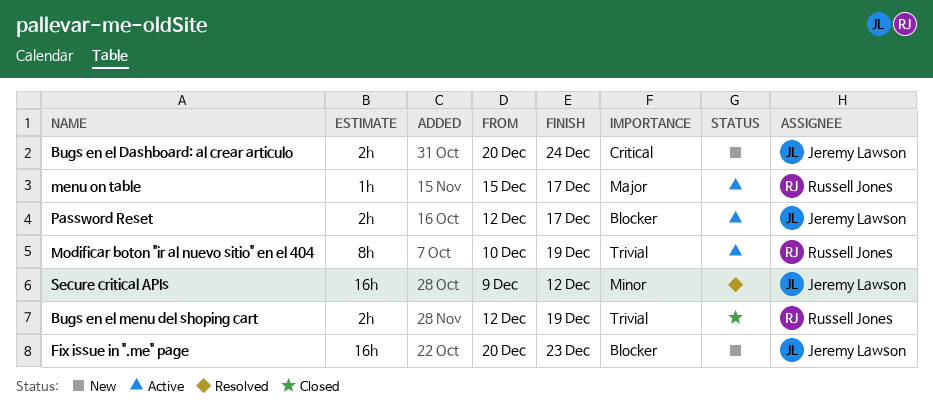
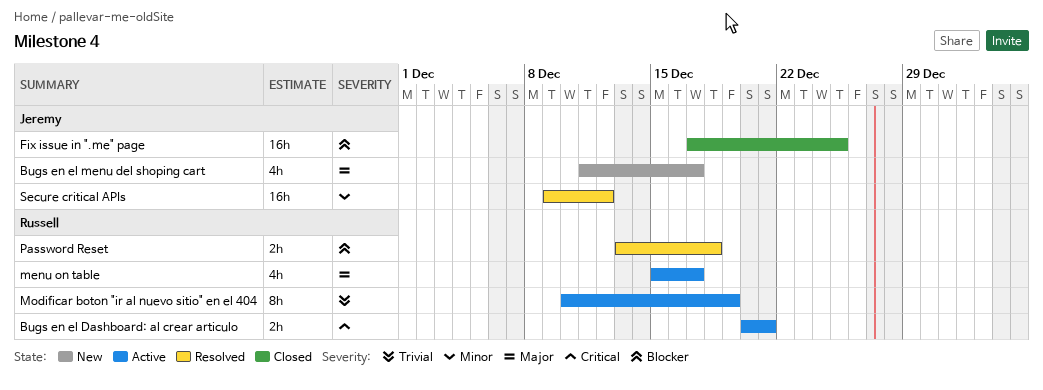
Bugs en el Dashboard: al crear articulo, status: New -> Active
Bugs en el Dashboard: al crear articulo, owner: Jeremy Lawson -> Russell Jones
Bugs en el Dashboard: al crear articulo, due: Dec 24 -> Dec 21
Bugs en el menu del shoping cart, status: Closed -> New
Bugs en el menu del shoping cart, owner: Russell Jones -> Jeremy Lawson
Bugs en el menu del shoping cart, priority: Trivial -> Major
Bugs en el menu del shoping cart, estimate: 2h -> 4h
Bugs en el menu del shoping cart, start: Dec 12 -> Dec 11
Bugs en el menu del shoping cart, due: Dec 19 -> Dec 17
Fix issue in ".me" page, status: New -> Closed
Fix issue in ".me" page, start: Dec 20 -> Dec 17
Fix issue in ".me" page, due: Dec 23 -> Dec 25
menu on table, estimate: 1h -> 4h
Password Reset, status: Active -> Resolved
Password Reset, owner: Jeremy Lawson -> Russell Jones
Password Reset, start: Dec 12 -> Dec 13
Password Reset, due: Dec 17 -> Dec 18

